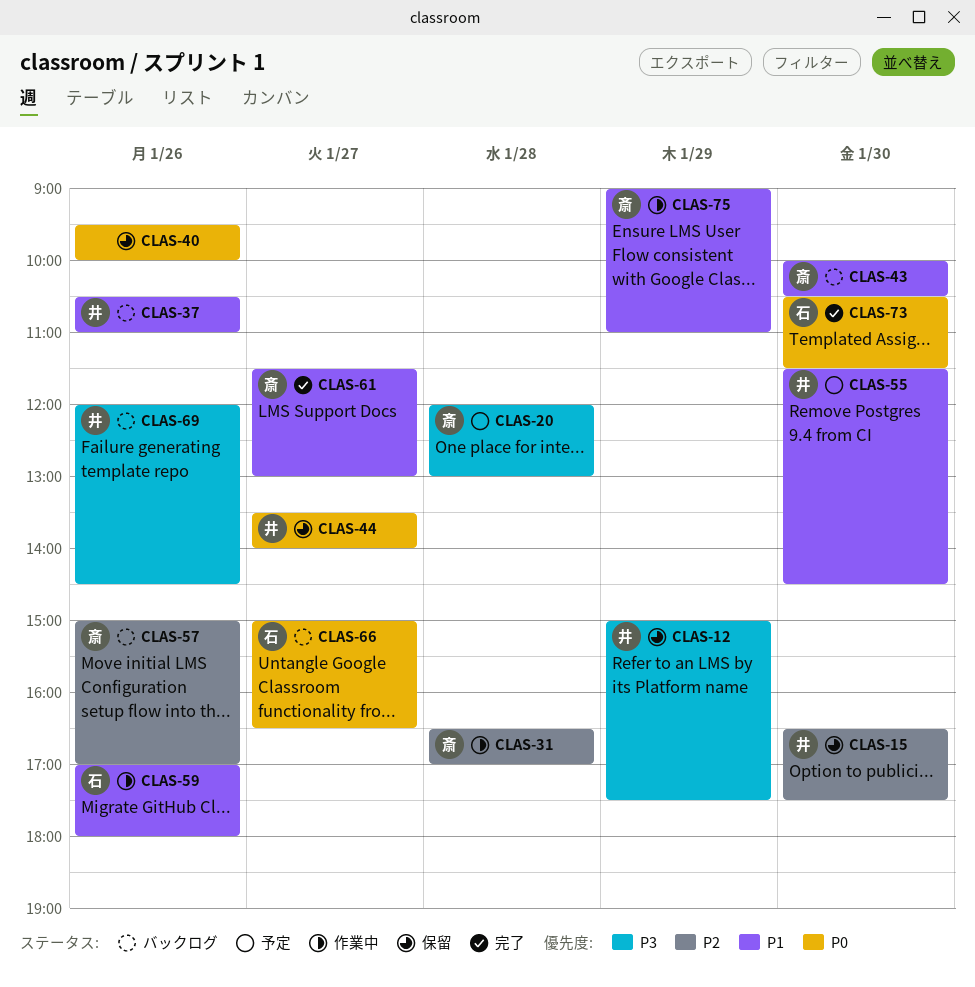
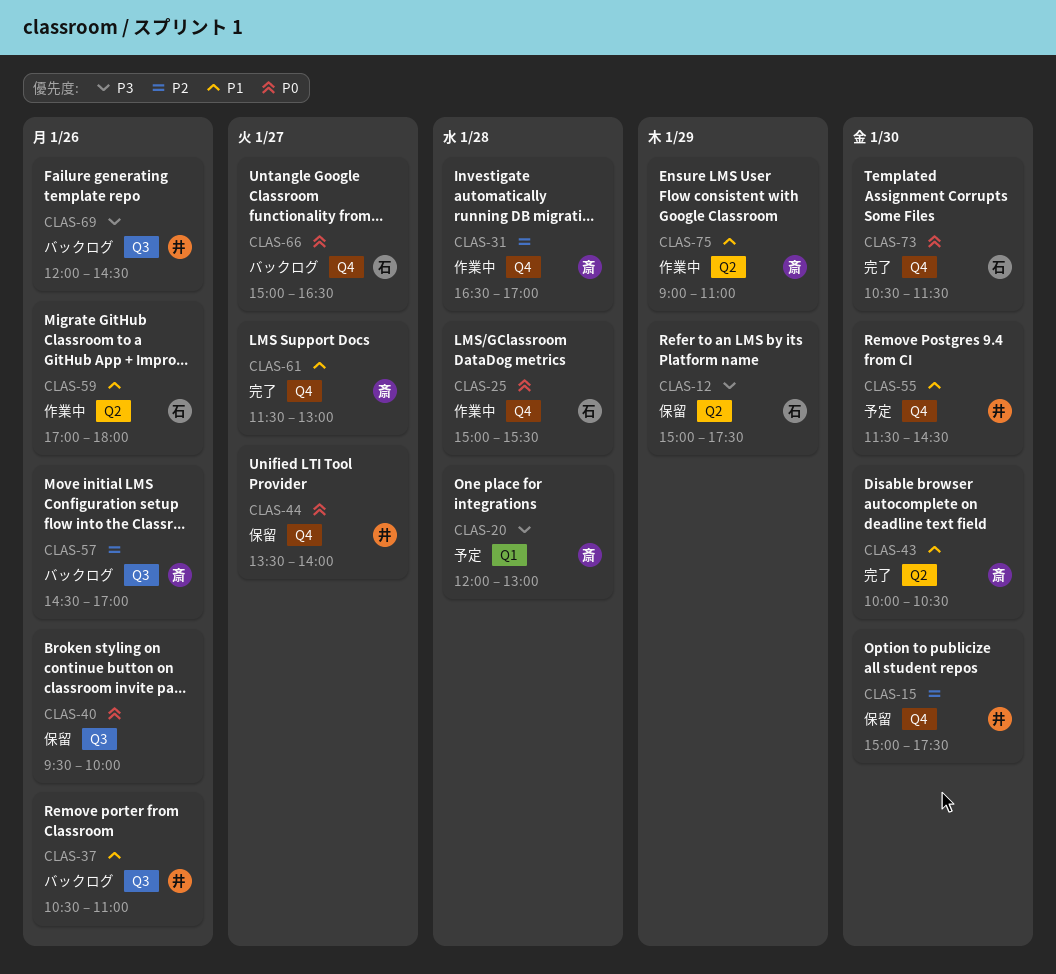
CLAS-12, owner: 井 -> 石
CLAS-15, begins: 16:30 -> 15:00
CLAS-25: none -> present
CLAS-43, status: バックログ -> 完了
CLAS-57, begins: 15:00 -> 14:30

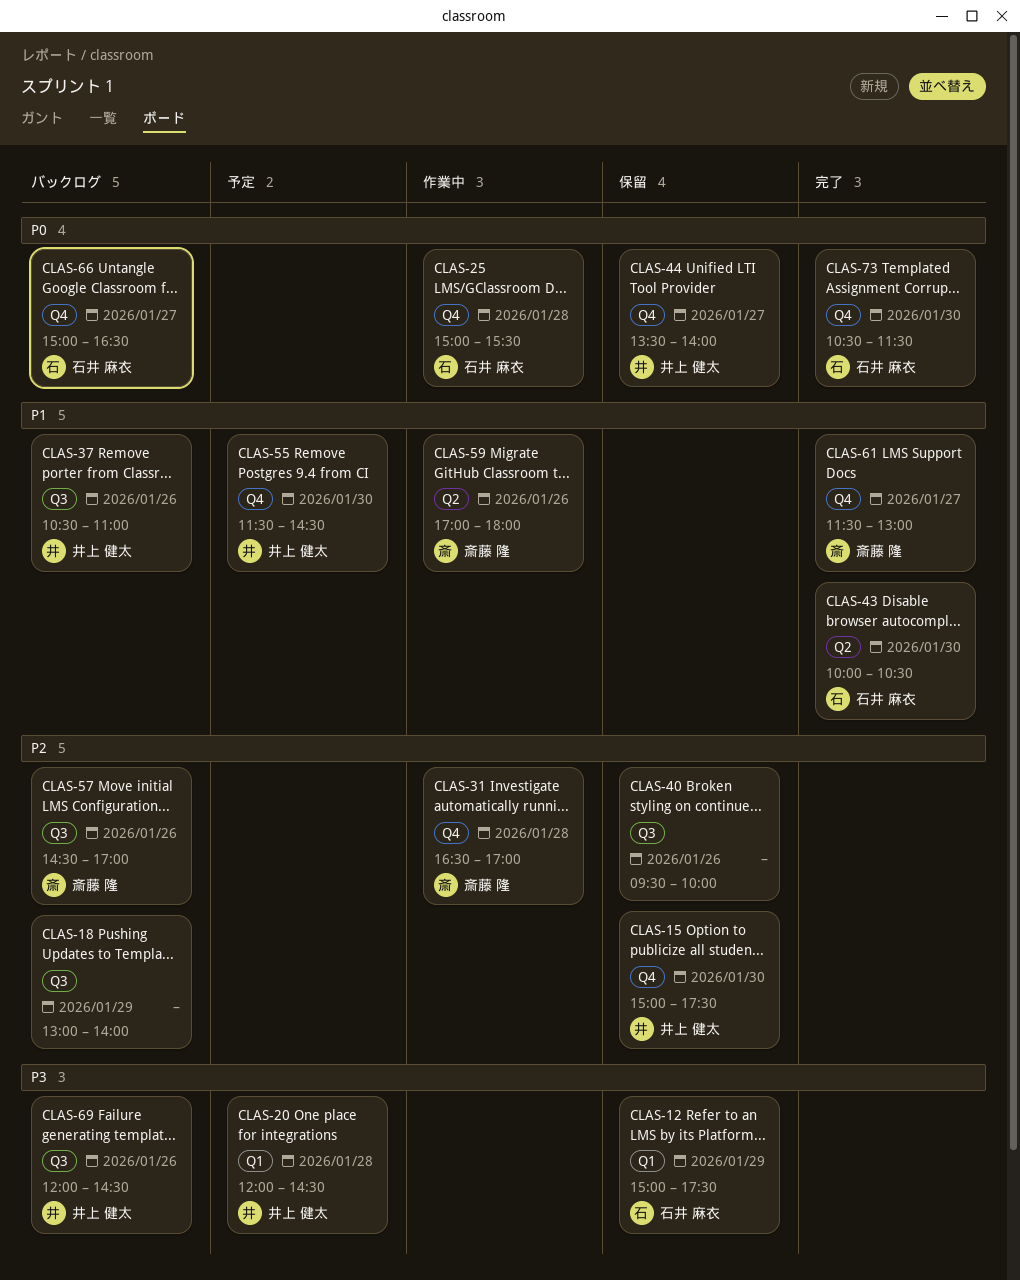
CLAS-12, label: Q2 -> Q1
CLAS-18: none -> present
CLAS-20, owner: 斎藤 隆 -> 井上 健太
CLAS-20, ends: 13:00 -> 14:30
CLAS-40, priority: P0 -> P2
CLAS-43, owner: 斎藤 隆 -> 石井 麻衣
CLAS-59, owner: 石井 麻衣 -> 斎藤 隆
CLAS-75: present -> none

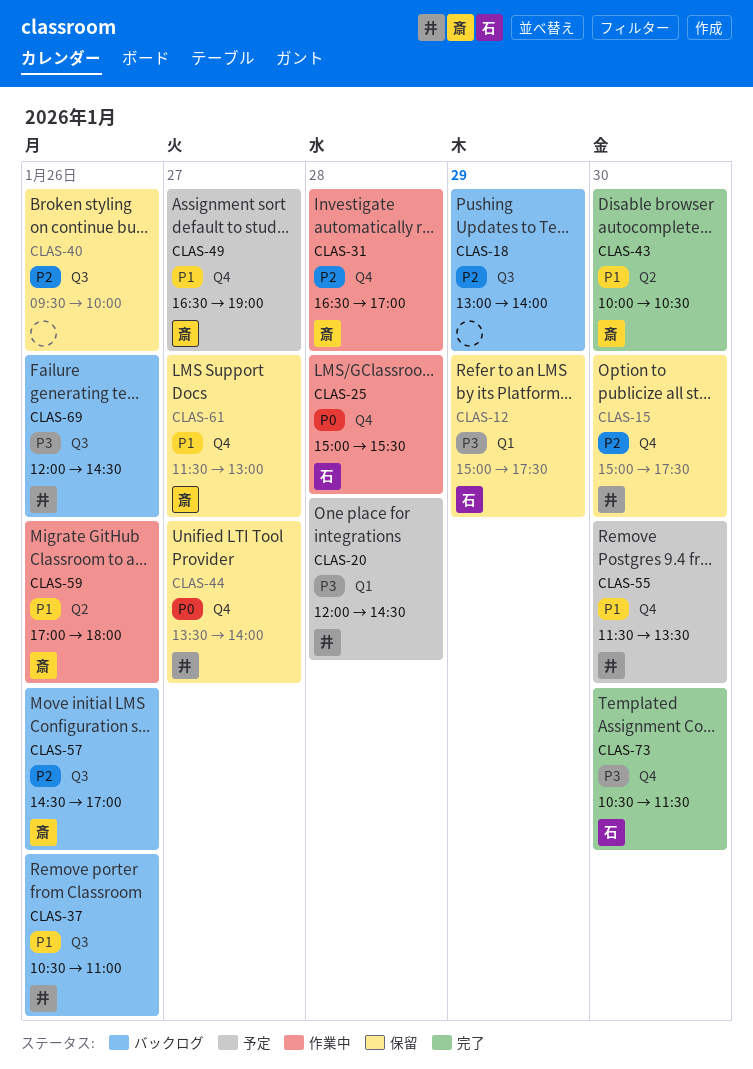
CLAS-43, owner: 石井 麻衣 -> 斎藤 隆
CLAS-49: none -> present
CLAS-55, ends: 14:30 -> 13:30
CLAS-61, status: 完了 -> 保留
CLAS-66: present -> none
CLAS-73, priority: P0 -> P3

